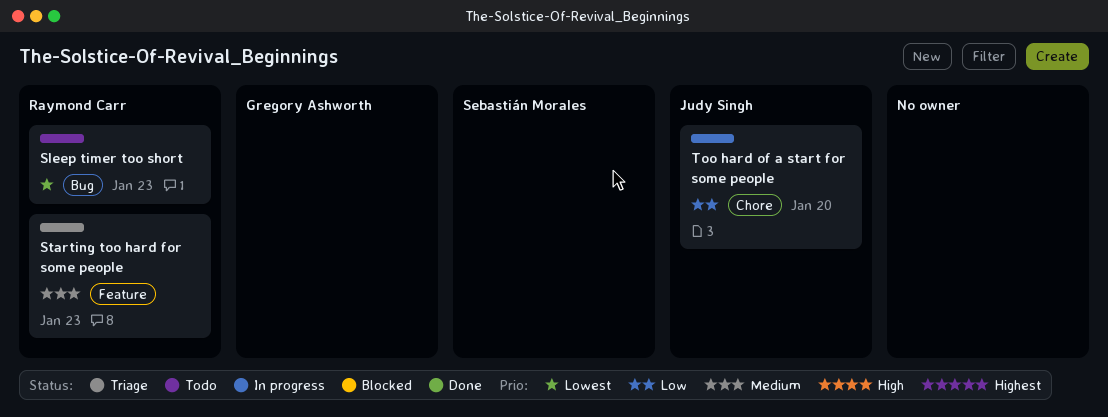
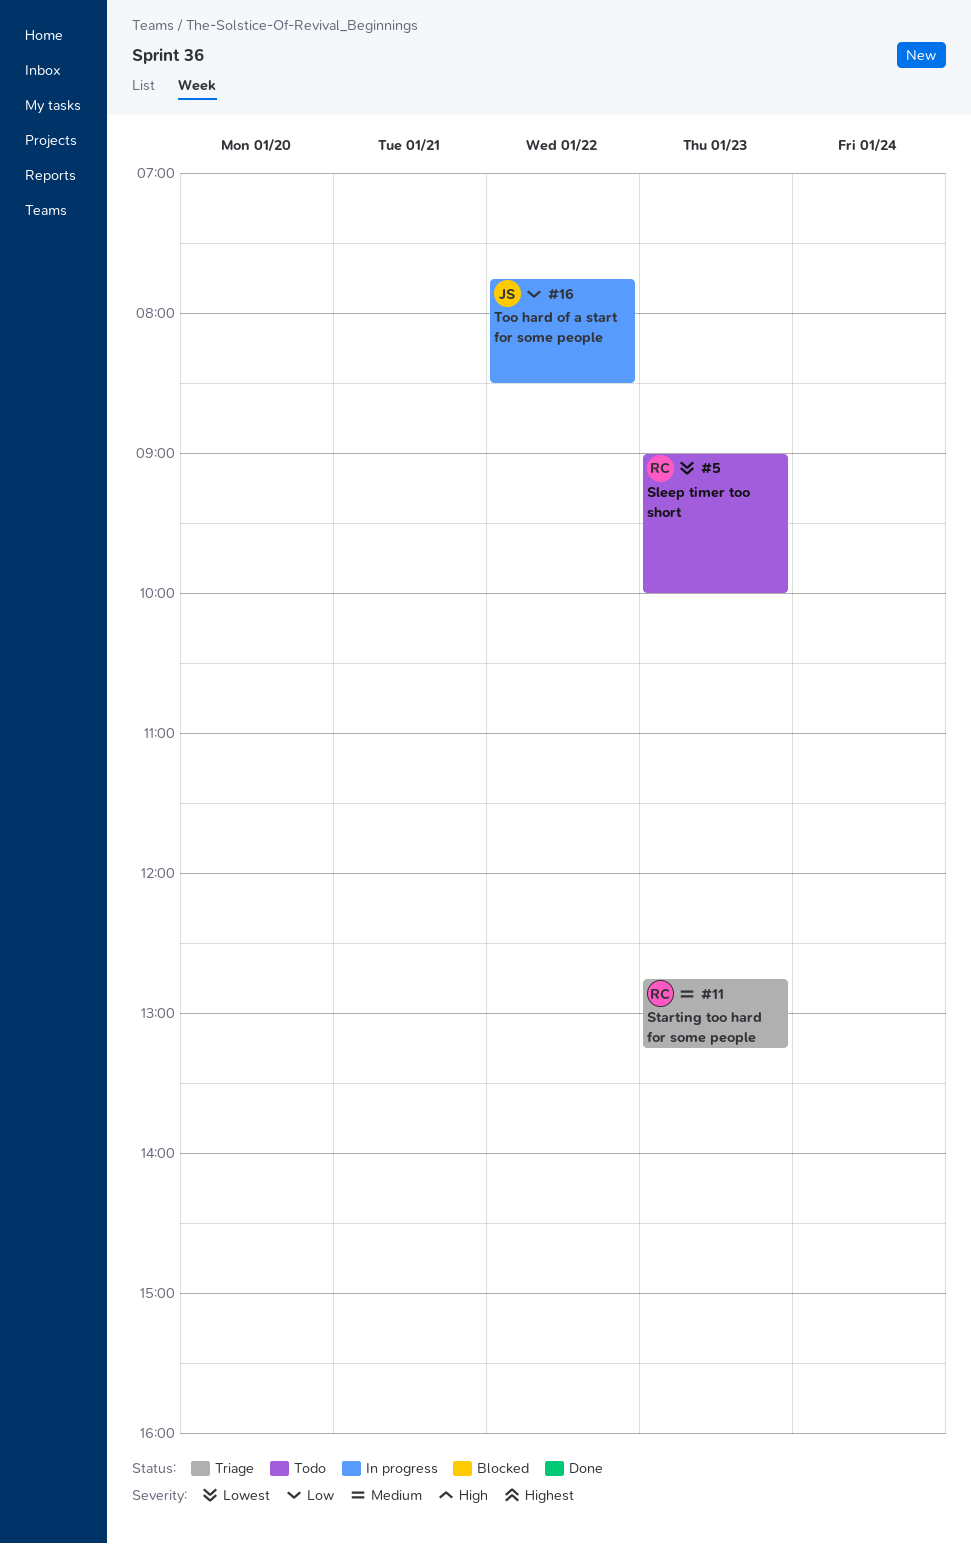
Too hard of a start for some people, day: Jan 20 -> Jan 22

